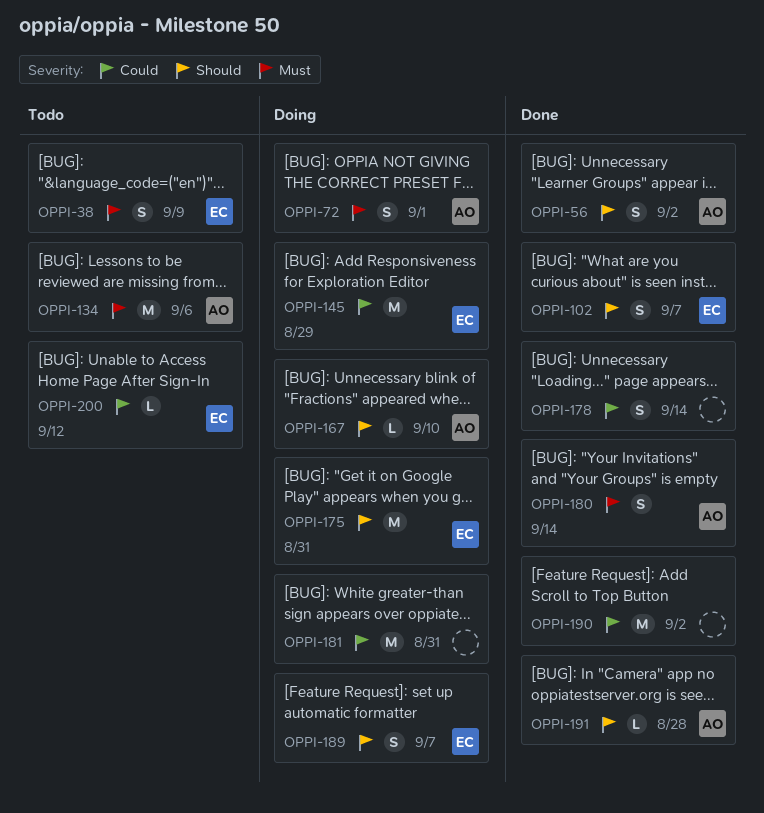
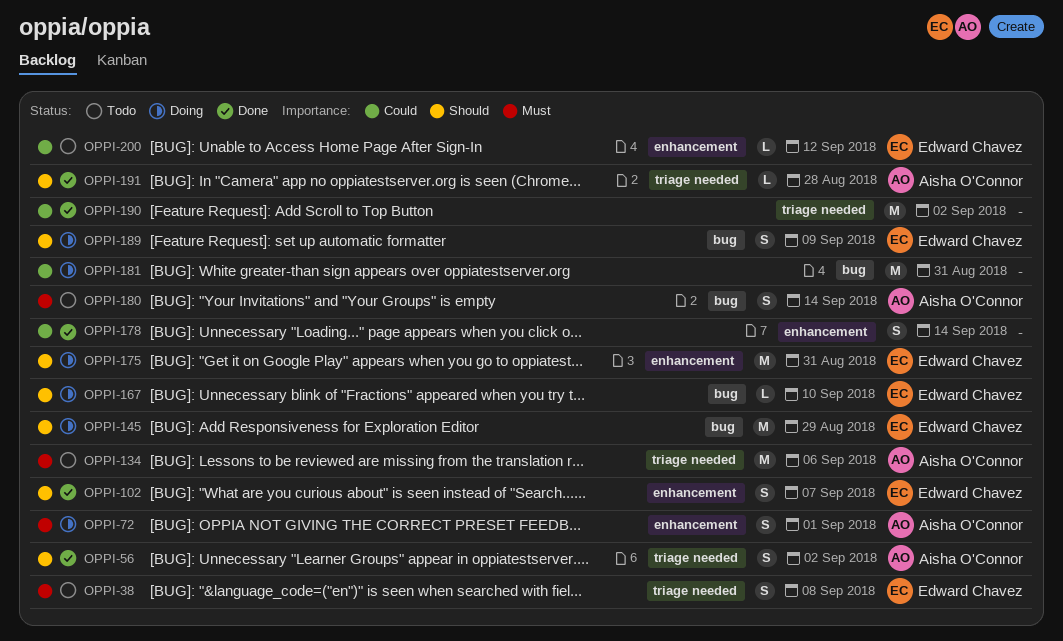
OPPI-38, due: Sep 9 -> Sep 8
OPPI-145, priority: Could -> Should
OPPI-167, owner: Aisha O'Connor -> Edward Chavez
OPPI-180, status: Done -> Todo
OPPI-189, due: Sep 7 -> Sep 9

